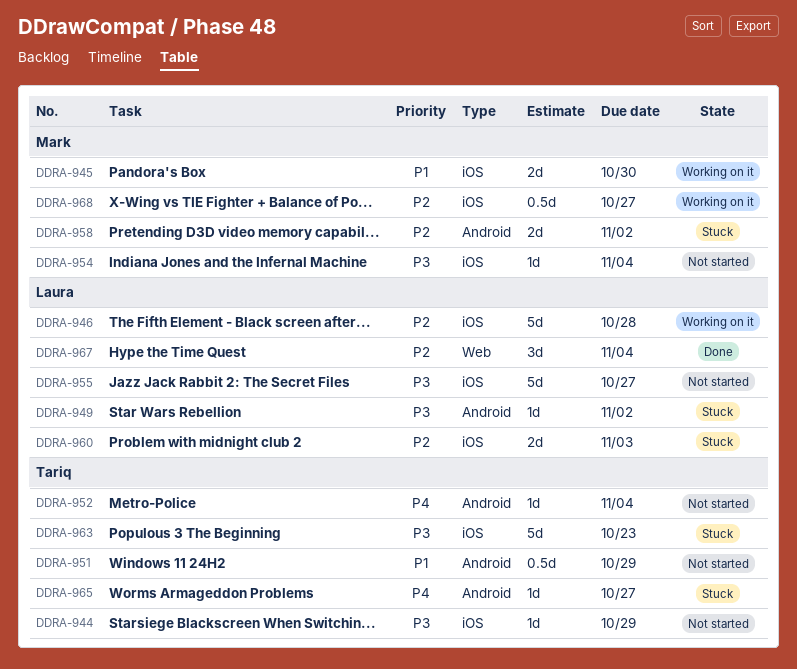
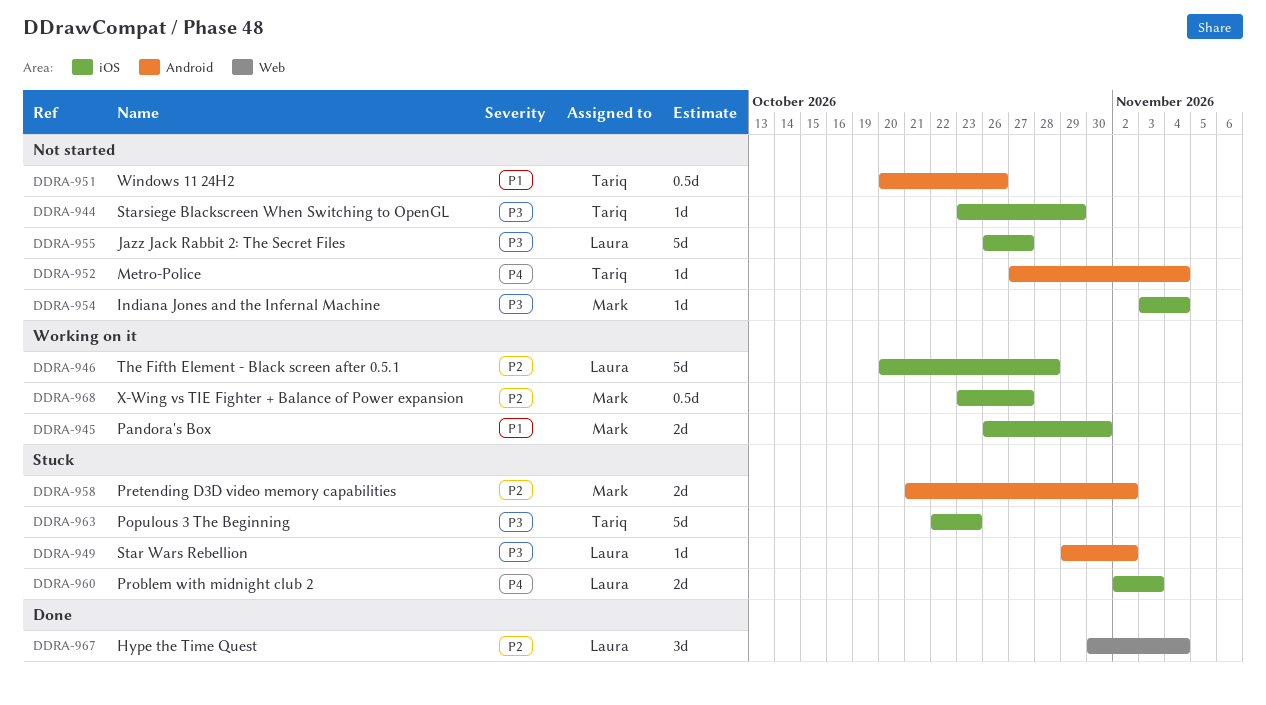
DDRA-951, due: Oct 29 -> Oct 26
DDRA-960, priority: P2 -> P4
DDRA-965: present -> none

